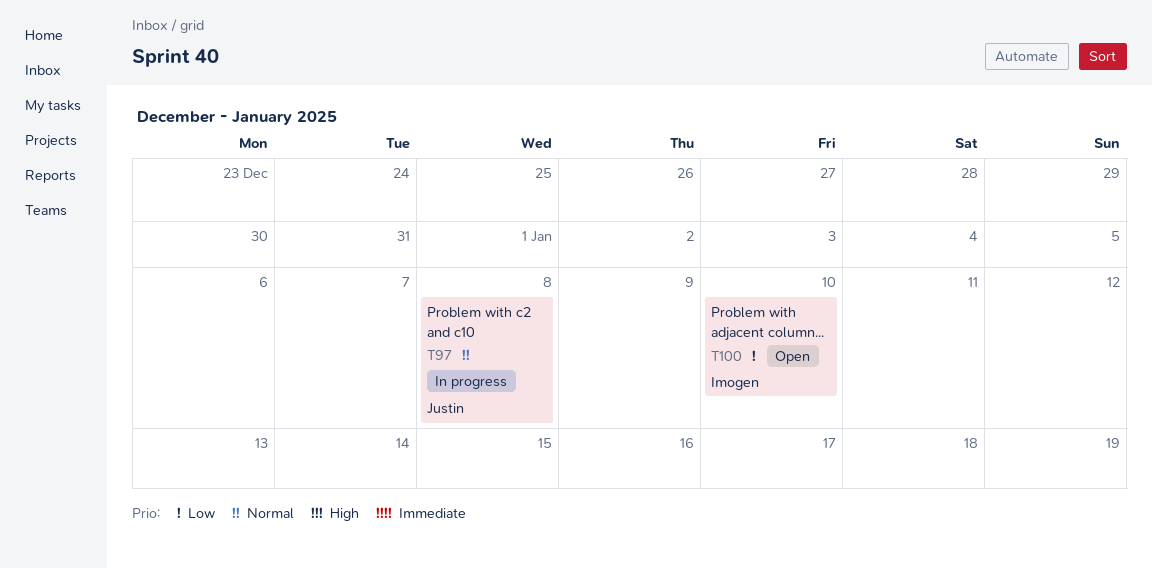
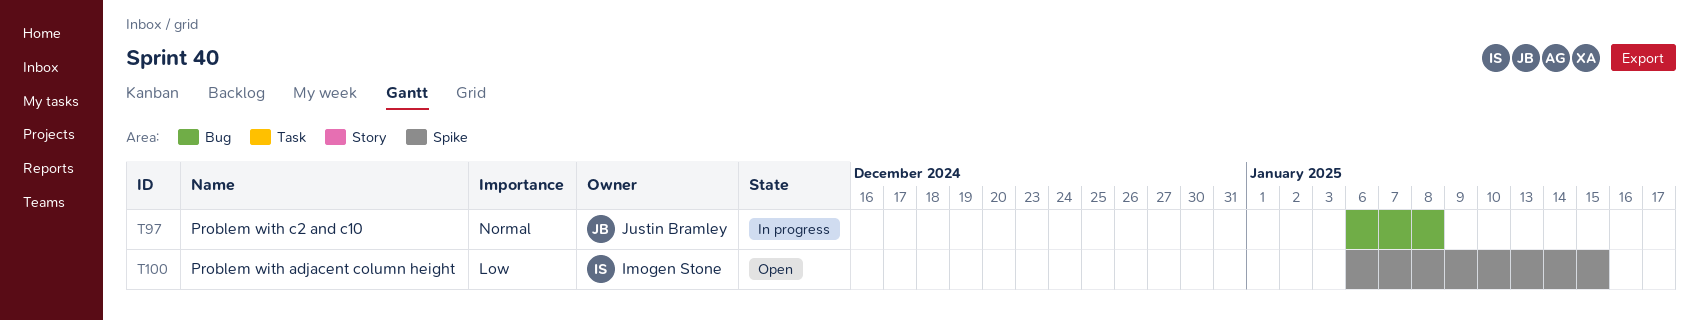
T100, due: Jan 10 -> Jan 15

